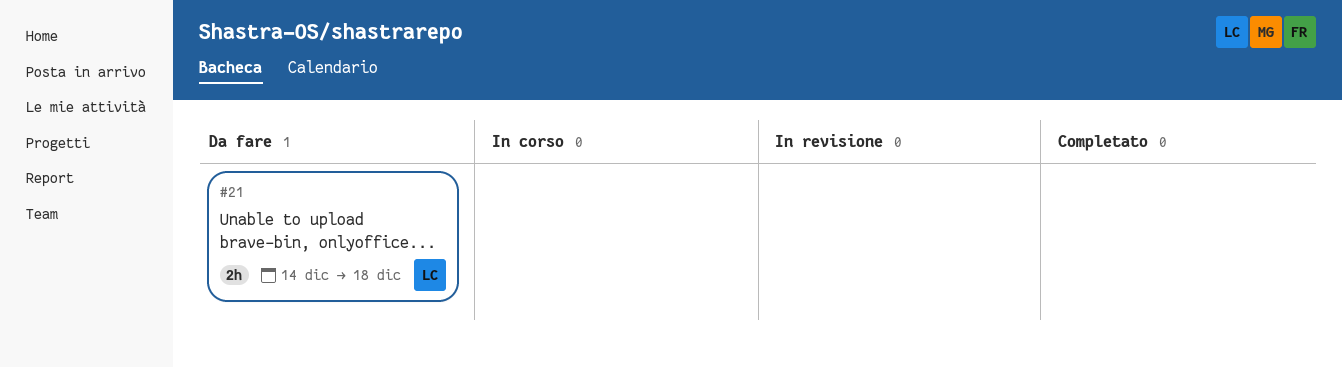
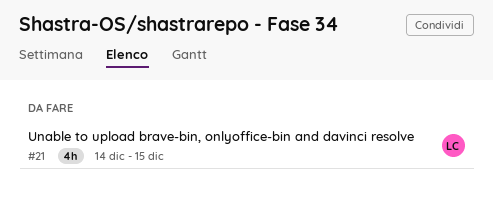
#21, estimate: 2h -> 4h
#21, due: Dec 18 -> Dec 15

